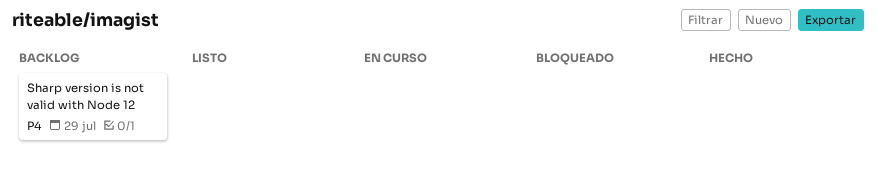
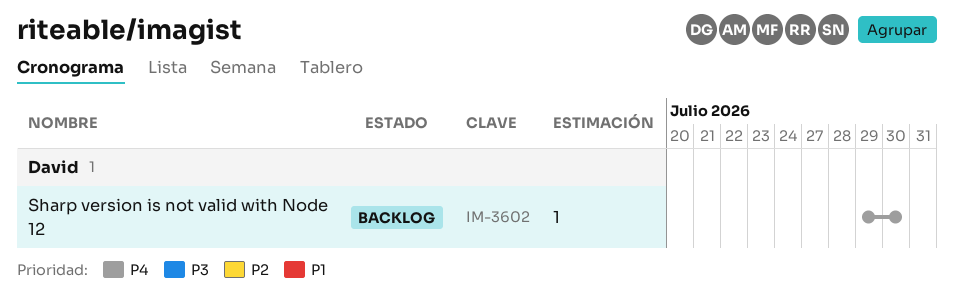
Sharp version is not valid with Node 12, due: Jul 29 -> Jul 30

